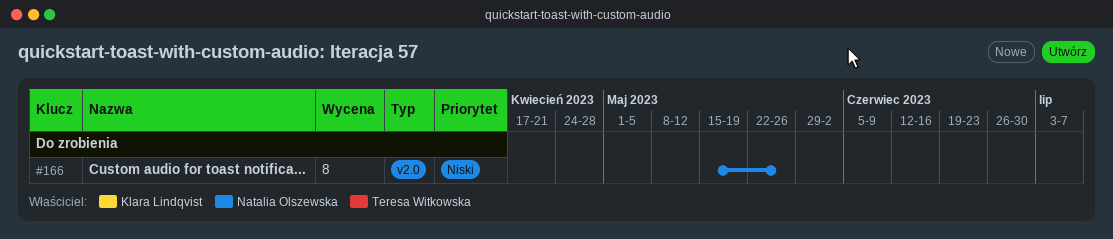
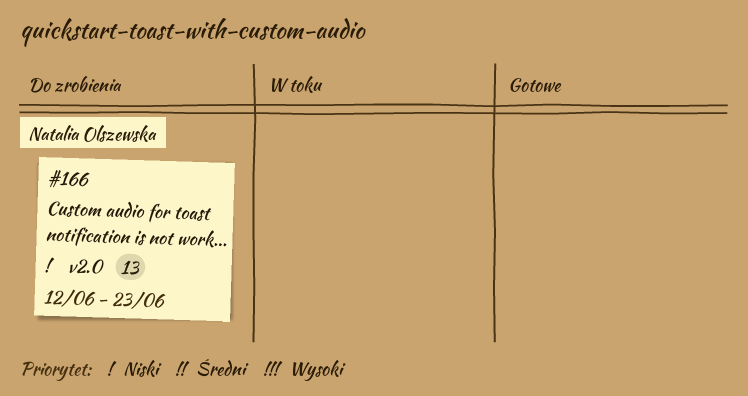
#166, estimate: 8 -> 13
#166, start: May 15 -> Jun 12
#166, due: May 26 -> Jun 23

